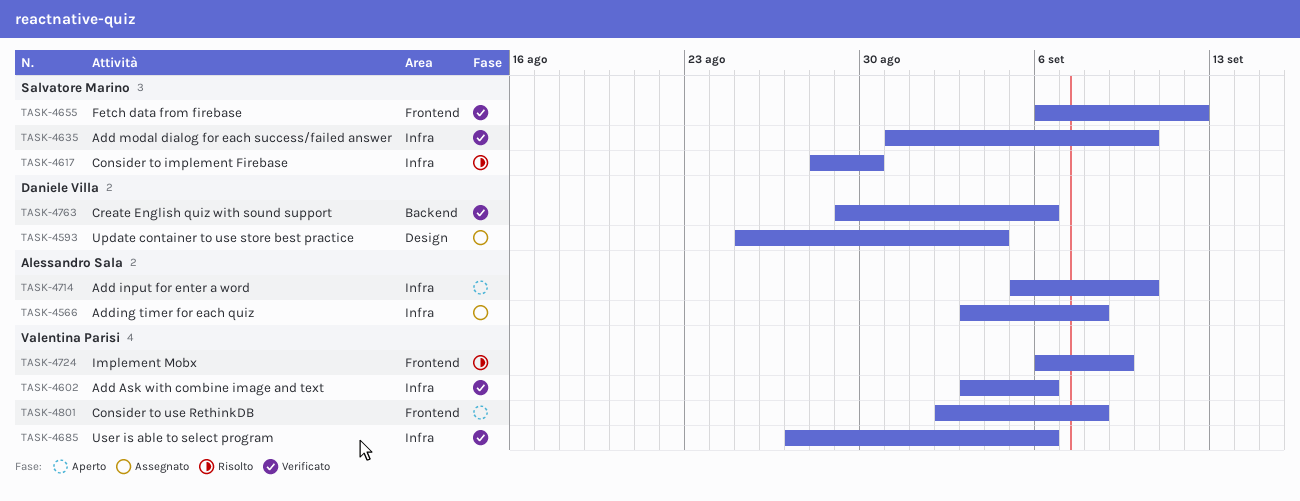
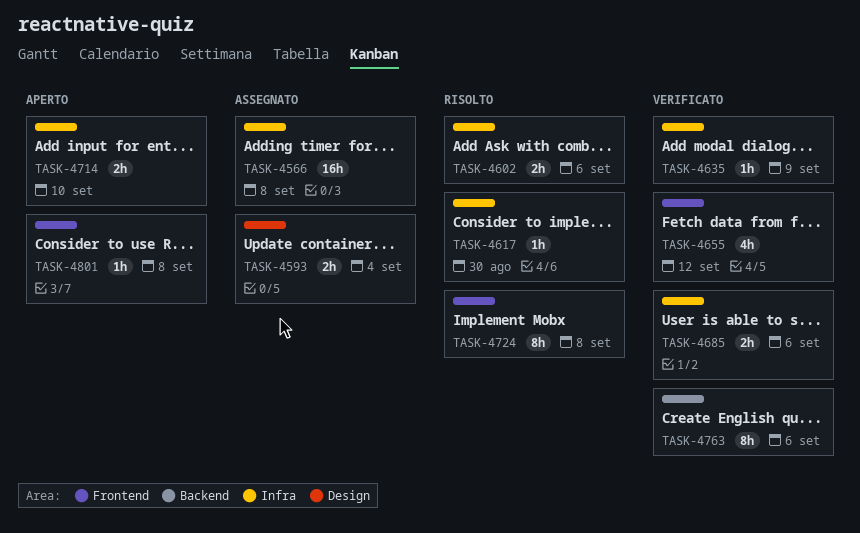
TASK-4602, status: Verificato -> Risolto
TASK-4635, due: Sep 10 -> Sep 9
TASK-4724, due: Sep 9 -> Sep 8

